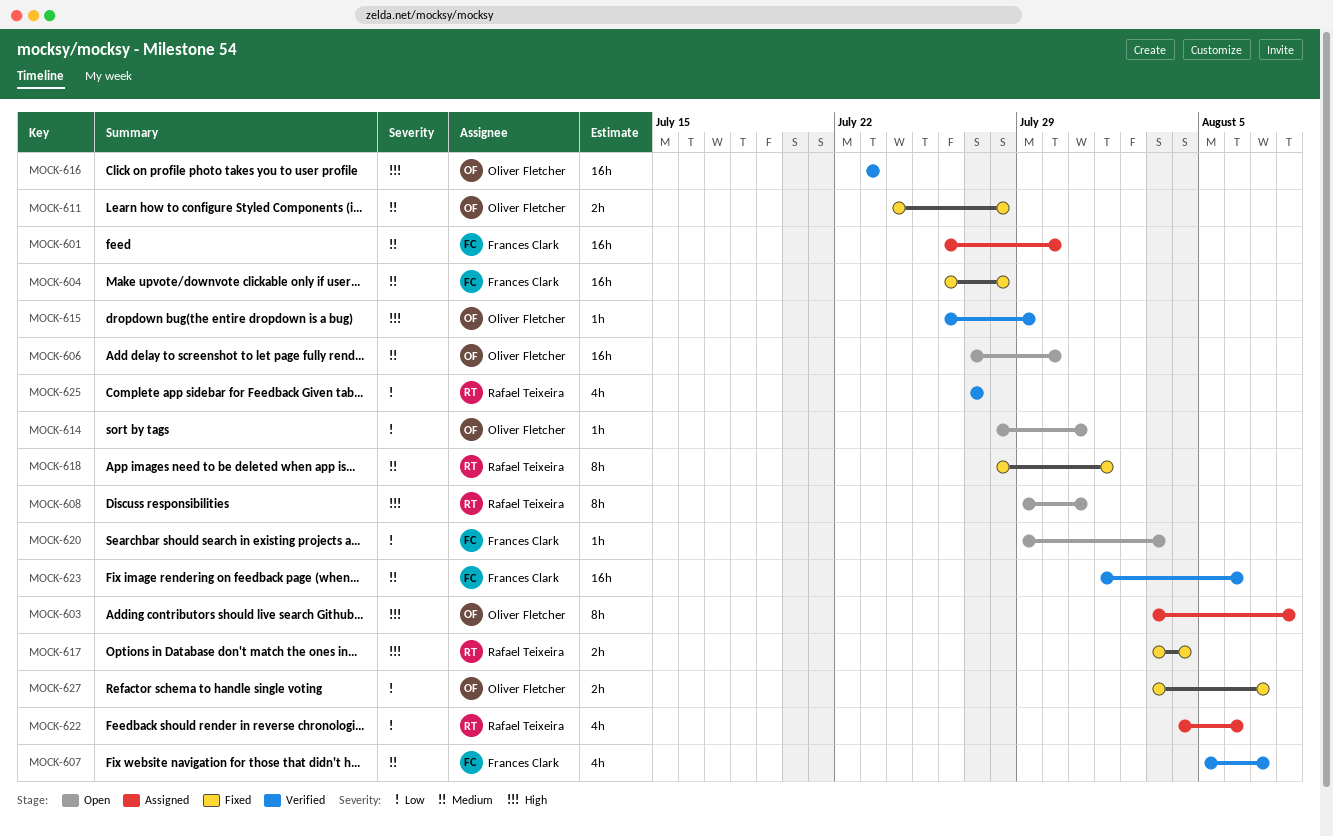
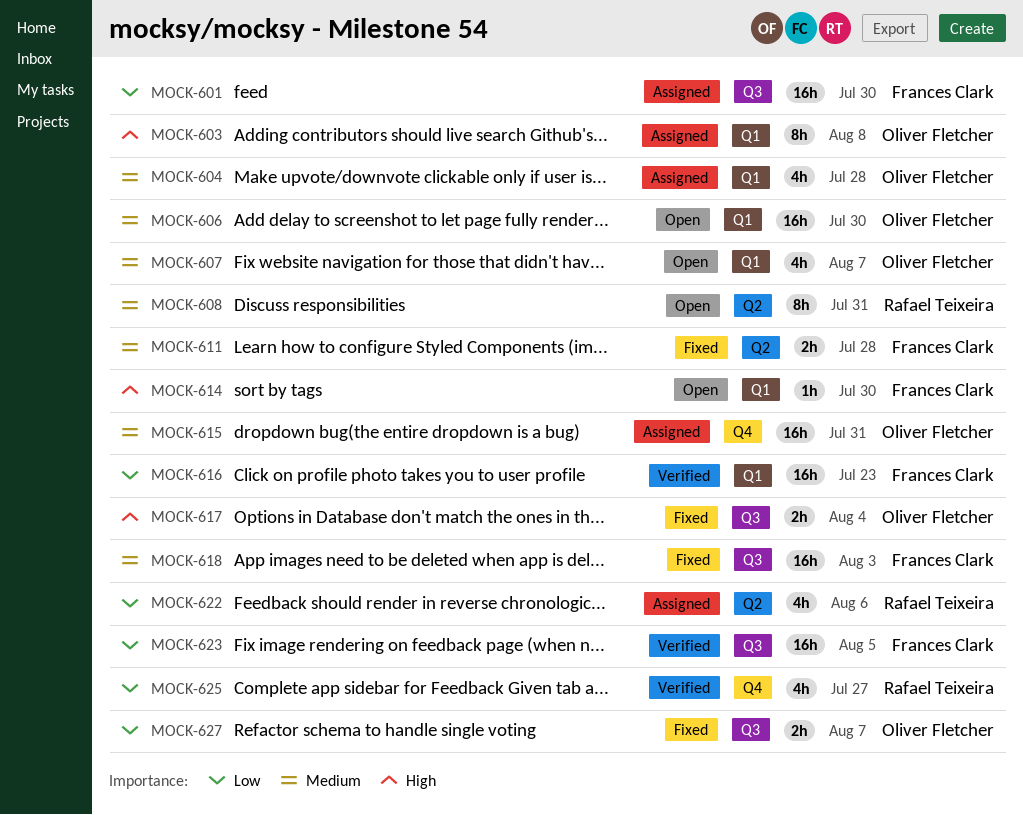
MOCK-601, priority: Medium -> Low
MOCK-604, status: Fixed -> Assigned
MOCK-604, owner: Frances Clark -> Oliver Fletcher
MOCK-604, estimate: 16h -> 4h
MOCK-607, status: Verified -> Open
MOCK-607, owner: Frances Clark -> Oliver Fletcher
MOCK-608, priority: High -> Medium
MOCK-611, owner: Oliver Fletcher -> Frances Clark
MOCK-614, owner: Oliver Fletcher -> Frances Clark
MOCK-614, priority: Low -> High
MOCK-614, due: Jul 31 -> Jul 30
MOCK-615, status: Verified -> Assigned
MOCK-615, priority: High -> Medium
MOCK-615, estimate: 1h -> 16h
MOCK-615, due: Jul 29 -> Jul 31
MOCK-616, owner: Oliver Fletcher -> Frances Clark
MOCK-616, priority: High -> Low
MOCK-617, owner: Rafael Teixeira -> Oliver Fletcher
MOCK-618, owner: Rafael Teixeira -> Frances Clark
MOCK-618, estimate: 8h -> 16h
MOCK-618, due: Aug 1 -> Aug 3
MOCK-620: present -> none
MOCK-623, priority: Medium -> Low
MOCK-623, due: Aug 6 -> Aug 5

